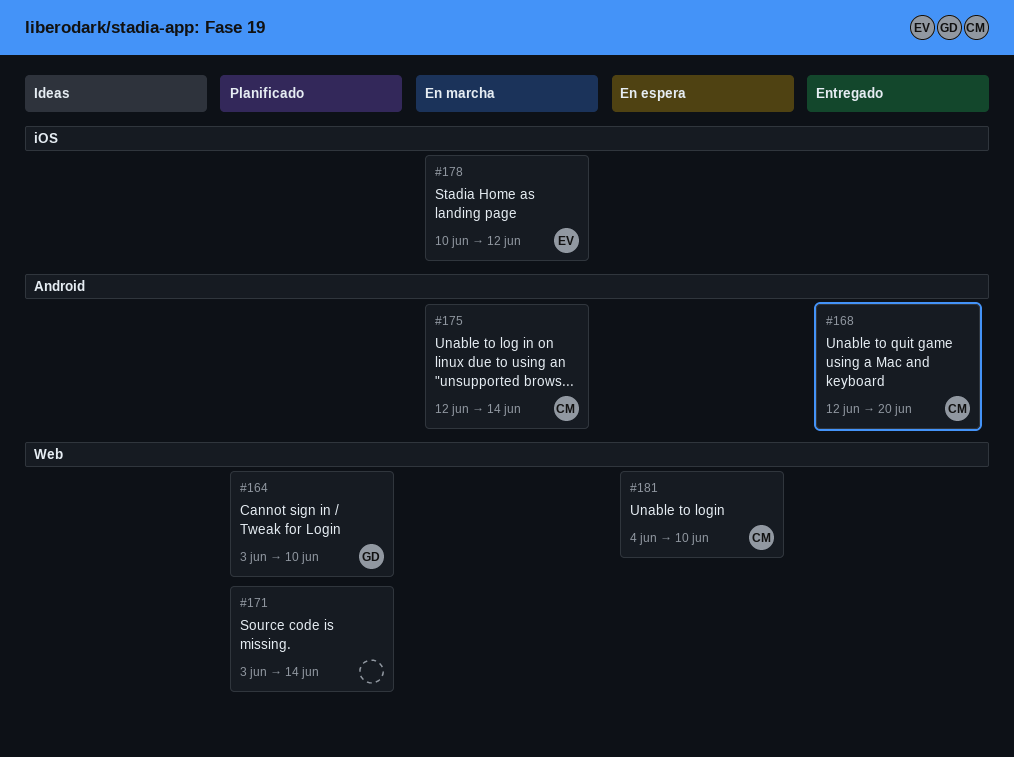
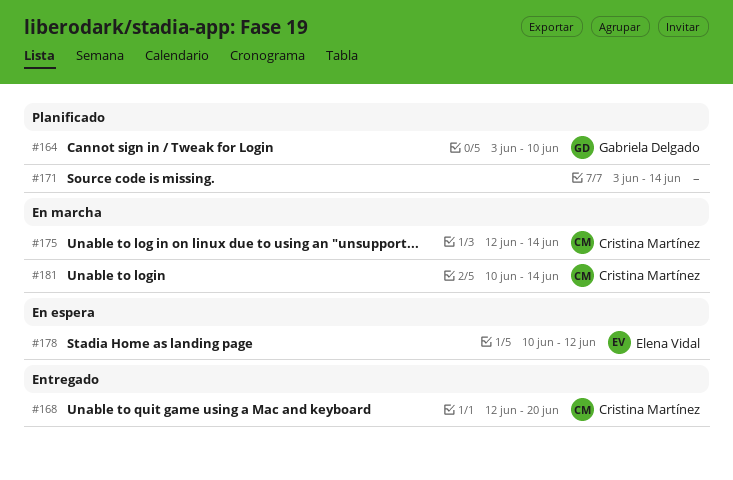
#178, status: En marcha -> En espera
#181, status: En espera -> En marcha
#181, start: Jun 4 -> Jun 10
#181, due: Jun 10 -> Jun 14

